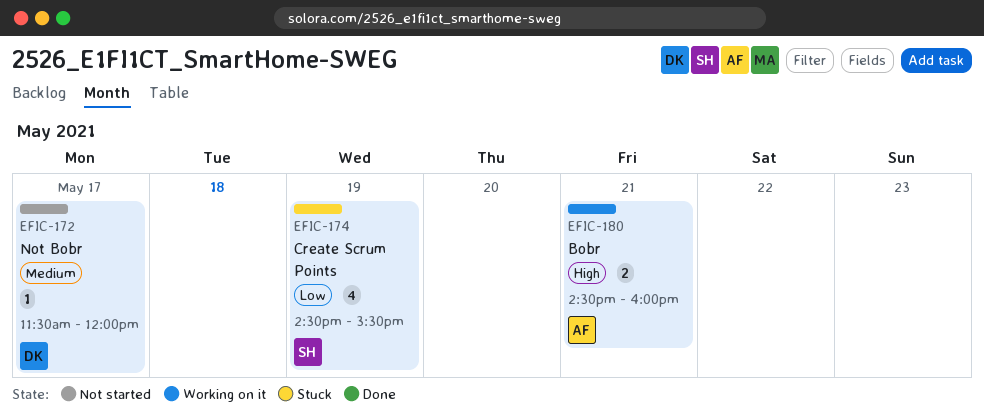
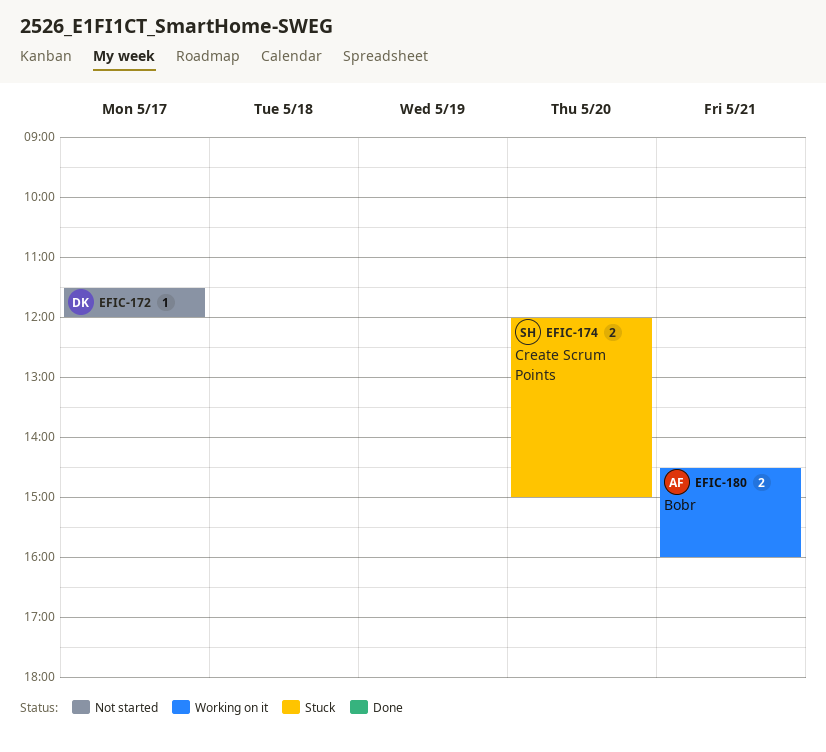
EFIC-174, estimate: 4 -> 2
EFIC-174, day: May 19 -> May 20
EFIC-174, begins: 14:30 -> 12:00
EFIC-174, ends: 15:30 -> 15:00

